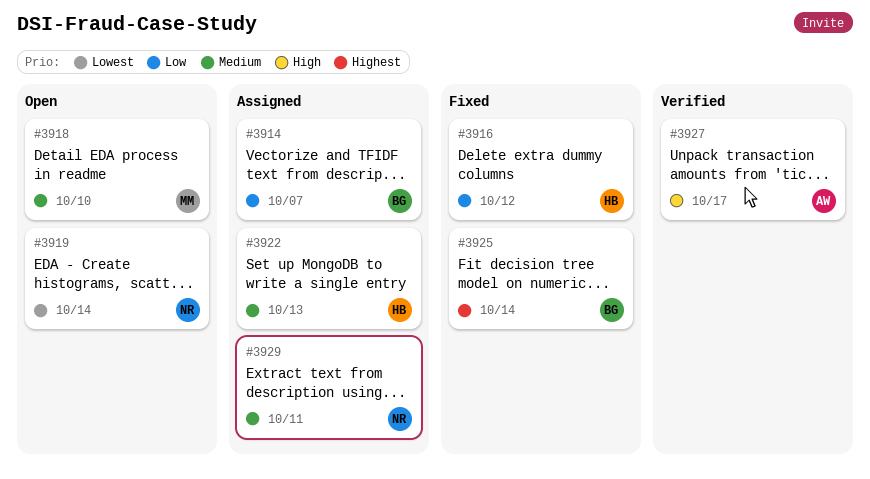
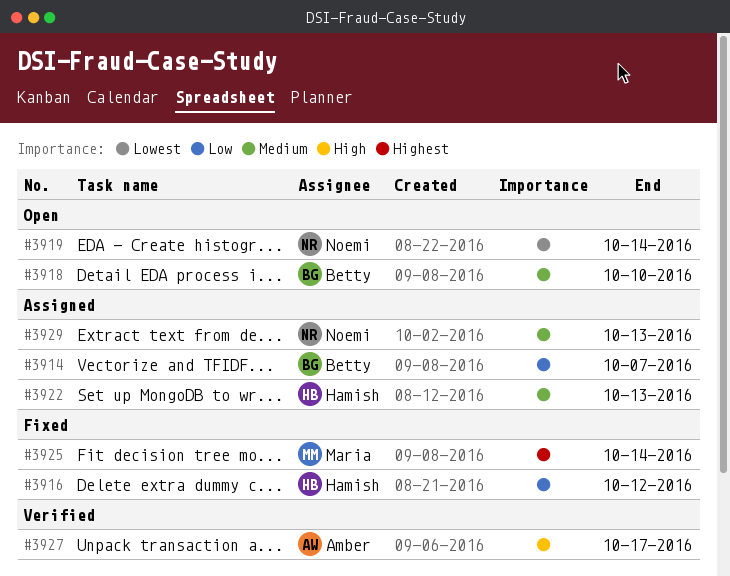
#3918, owner: Maria -> Betty
#3925, owner: Betty -> Maria
#3929, due: Oct 11 -> Oct 13

